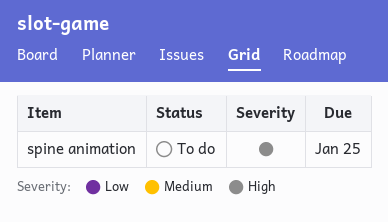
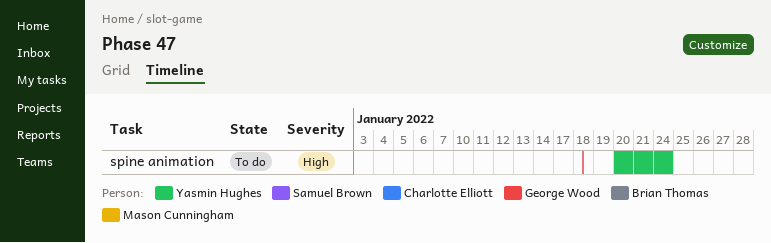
spine animation, due: Jan 25 -> Jan 24

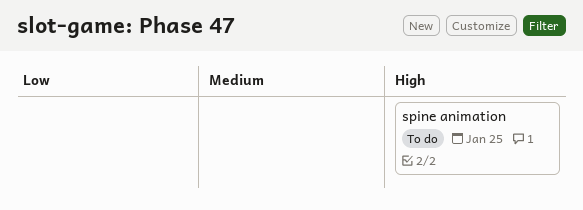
spine animation, due: Jan 24 -> Jan 25

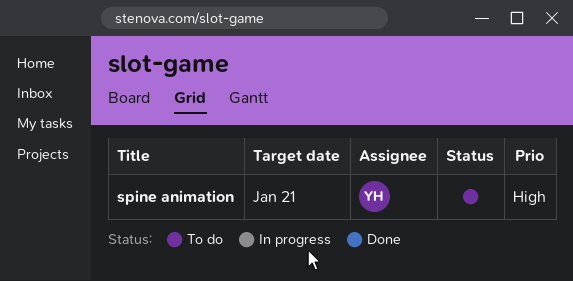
spine animation, due: Jan 25 -> Jan 21

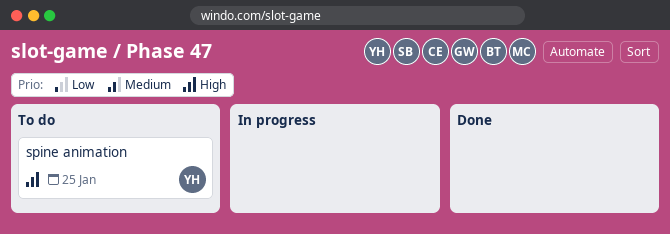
spine animation, due: Jan 21 -> Jan 25

